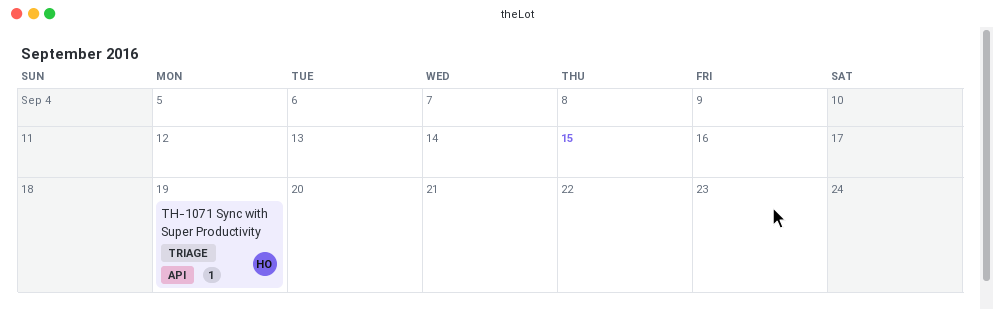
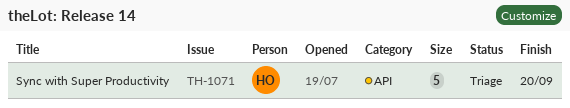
TH-1071, estimate: 1 -> 5
TH-1071, due: Sep 19 -> Sep 20

